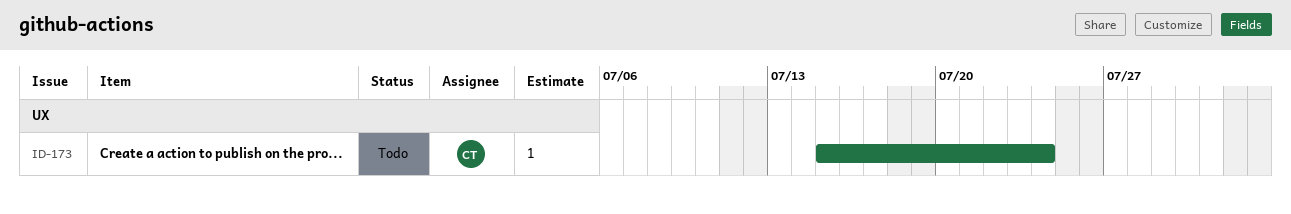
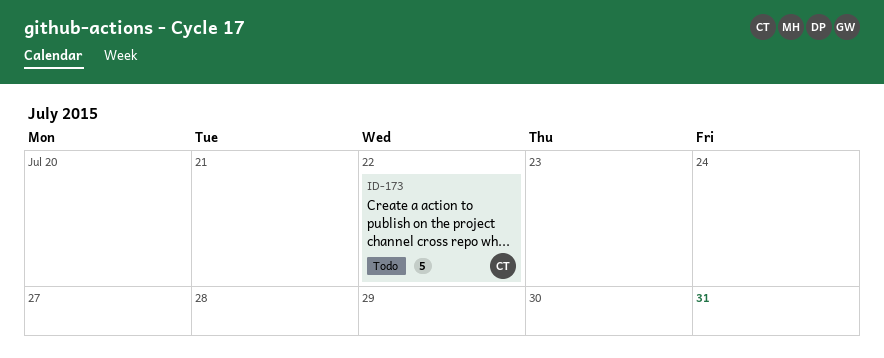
ID-173, estimate: 1 -> 5
ID-173, due: Jul 24 -> Jul 22

